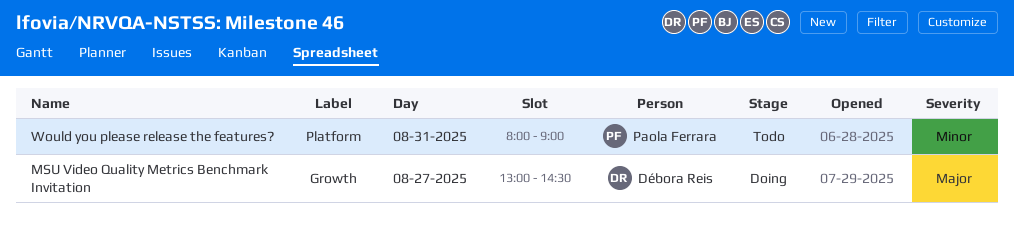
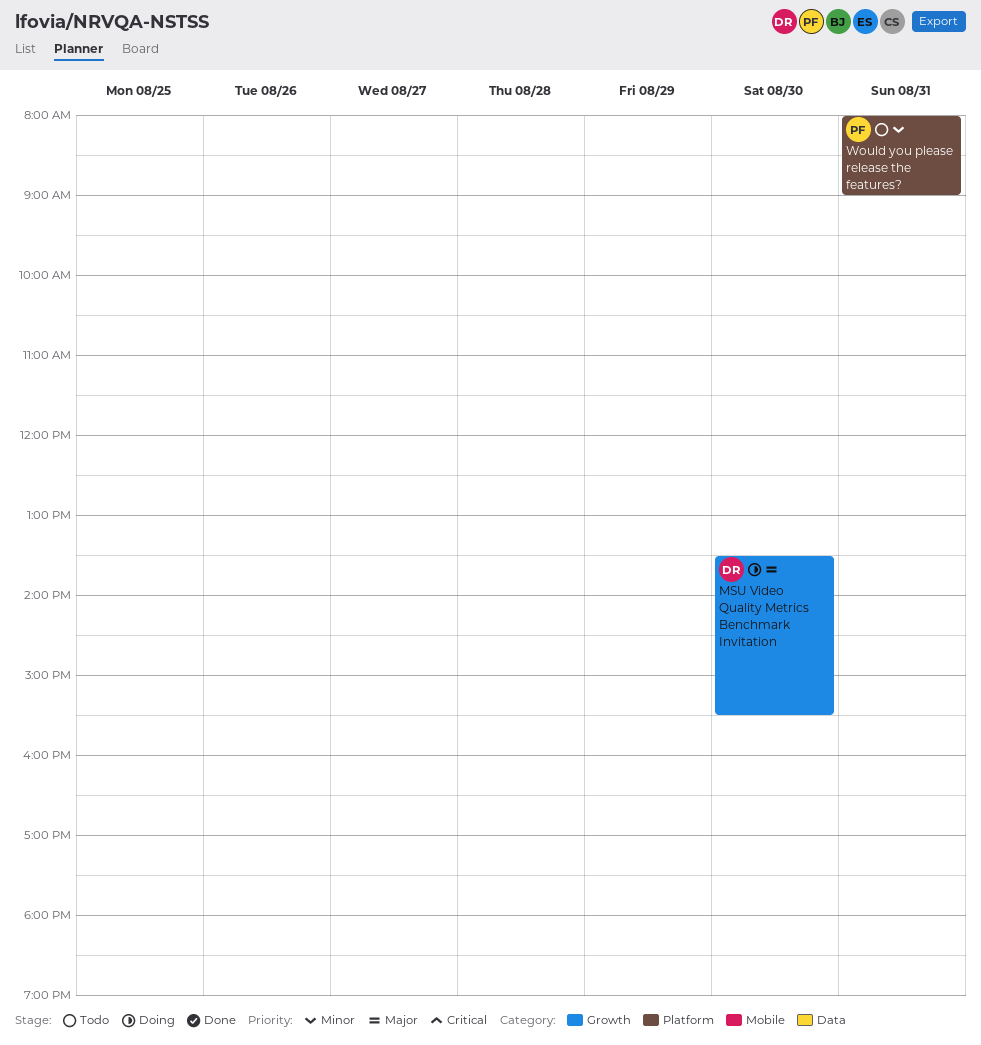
MSU Video Quality Metrics Benchmark Invitation, day: Aug 27 -> Aug 30
MSU Video Quality Metrics Benchmark Invitation, begins: 13:00 -> 13:30
MSU Video Quality Metrics Benchmark Invitation, ends: 14:30 -> 15:30

